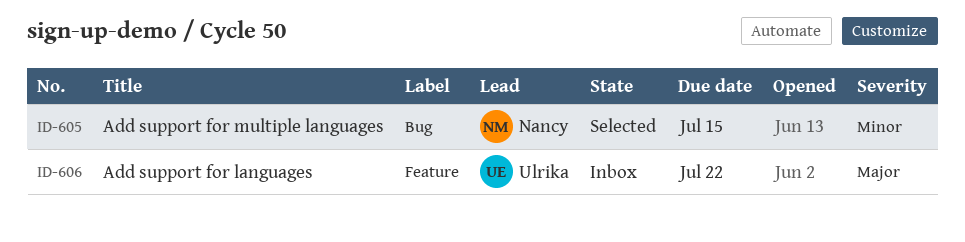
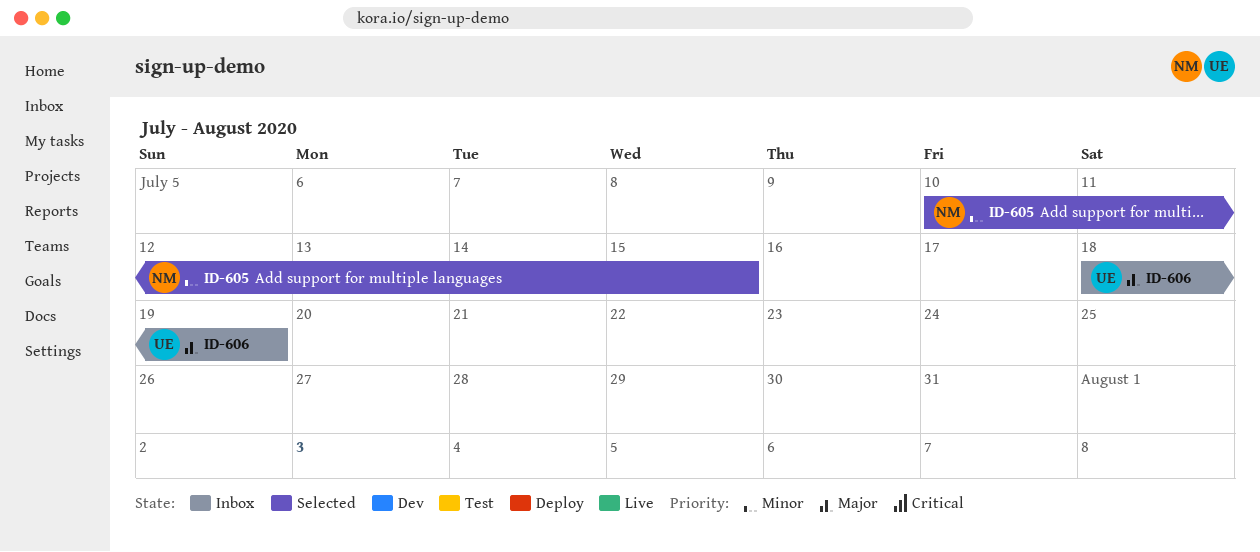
ID-606, due: Jul 22 -> Jul 19

